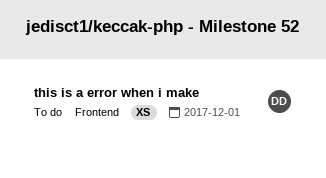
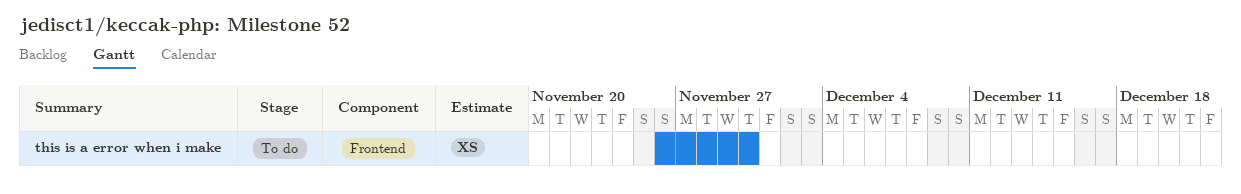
this is a error when i make, due: Dec 1 -> Nov 30

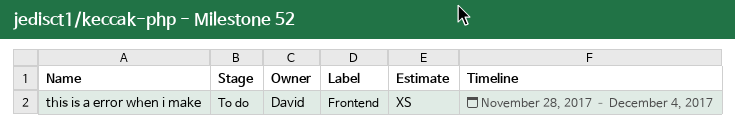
this is a error when i make, start: Nov 26 -> Nov 28
this is a error when i make, due: Nov 30 -> Dec 4

